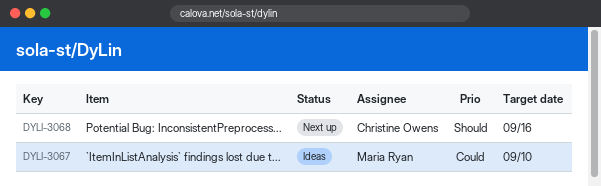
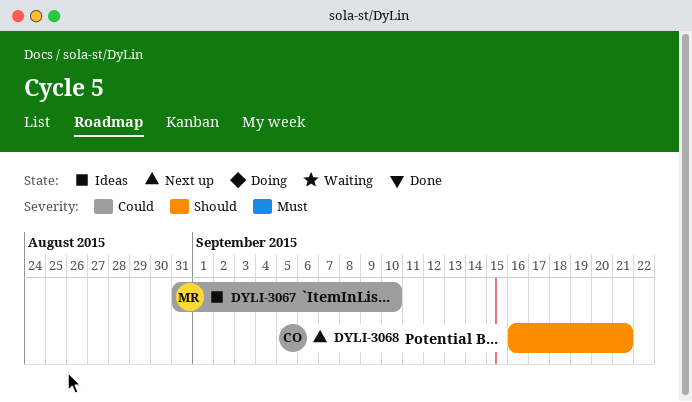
DYLI-3068, due: Sep 16 -> Sep 21

